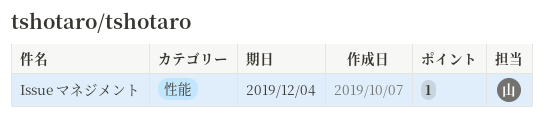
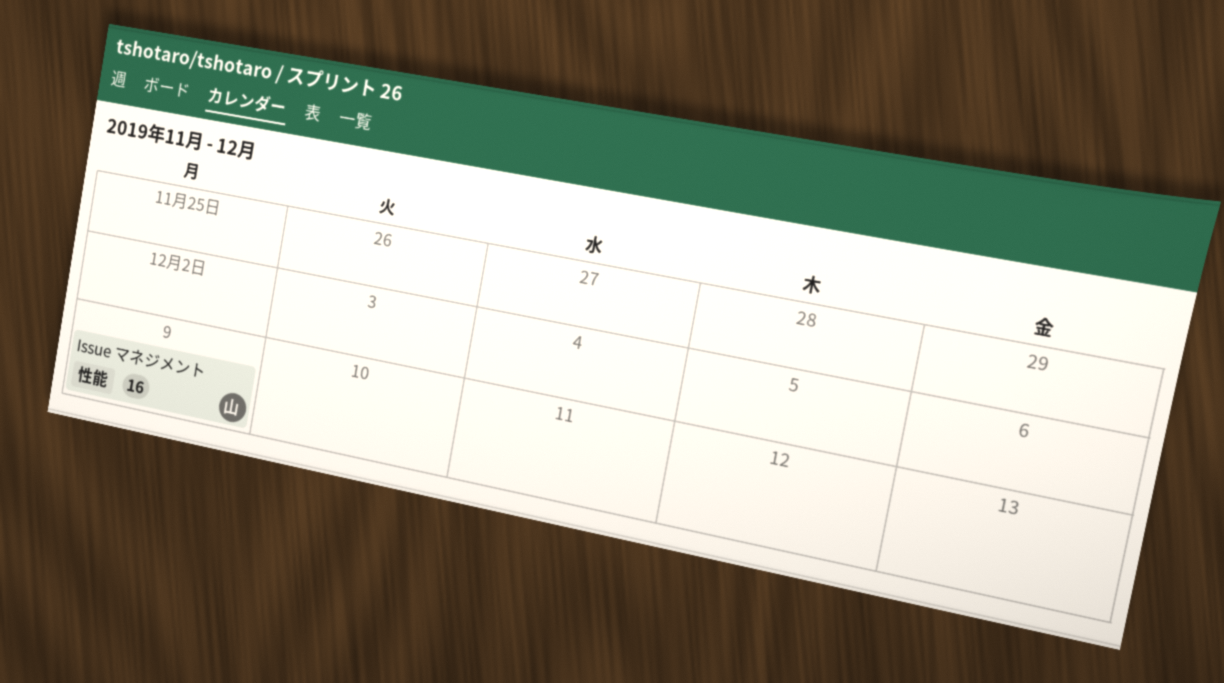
Issue マネジメント, estimate: 1 -> 16
Issue マネジメント, due: Dec 4 -> Dec 9

